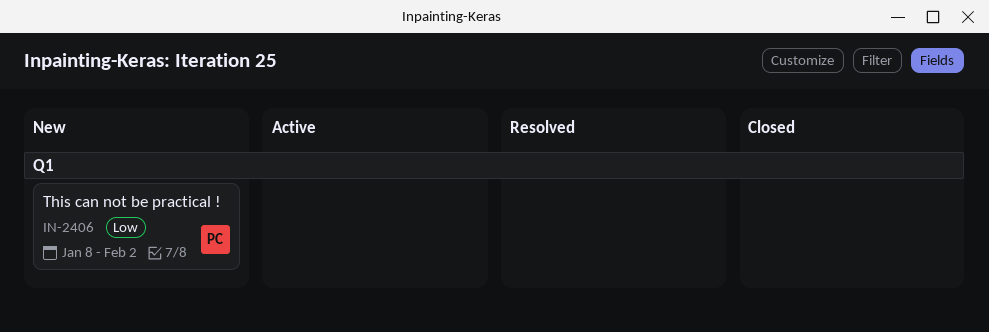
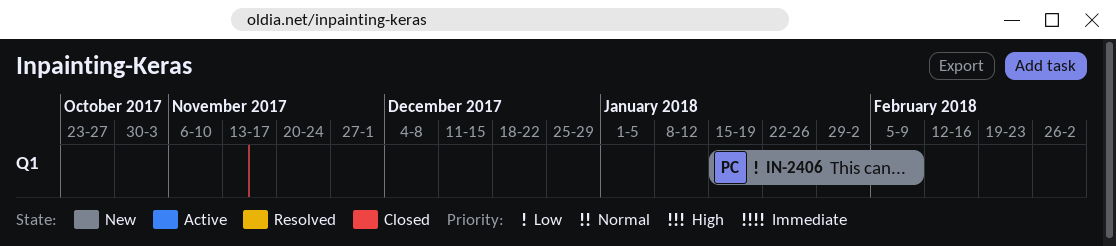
IN-2406, start: Jan 8 -> Jan 15
IN-2406, due: Feb 2 -> Feb 9

